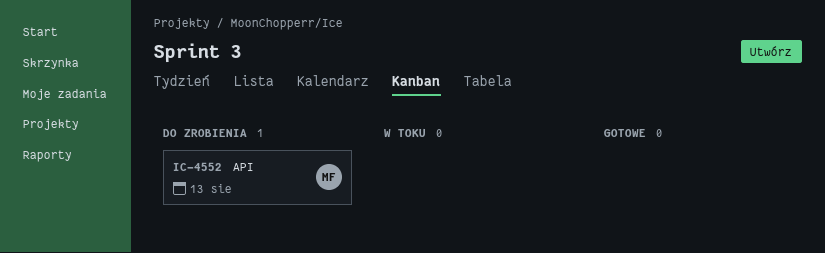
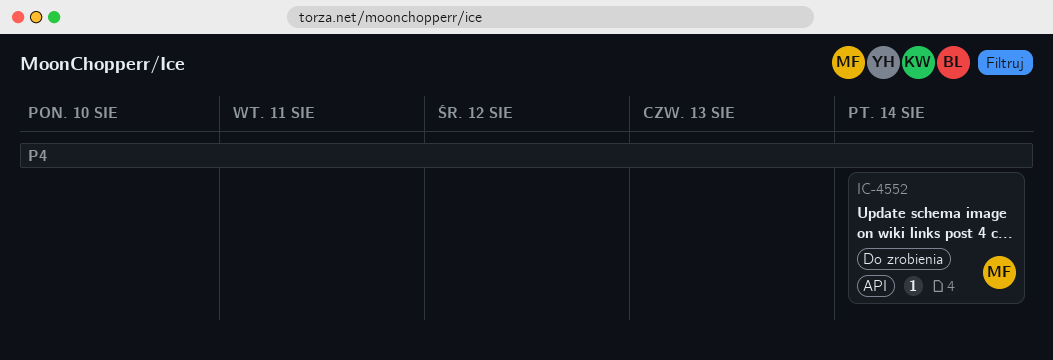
IC-4552, due: Aug 13 -> Aug 14

